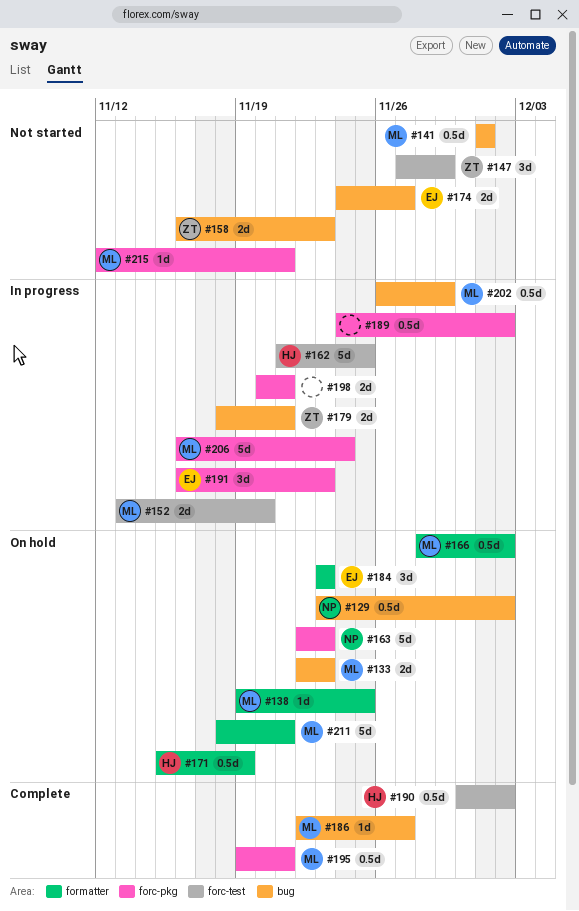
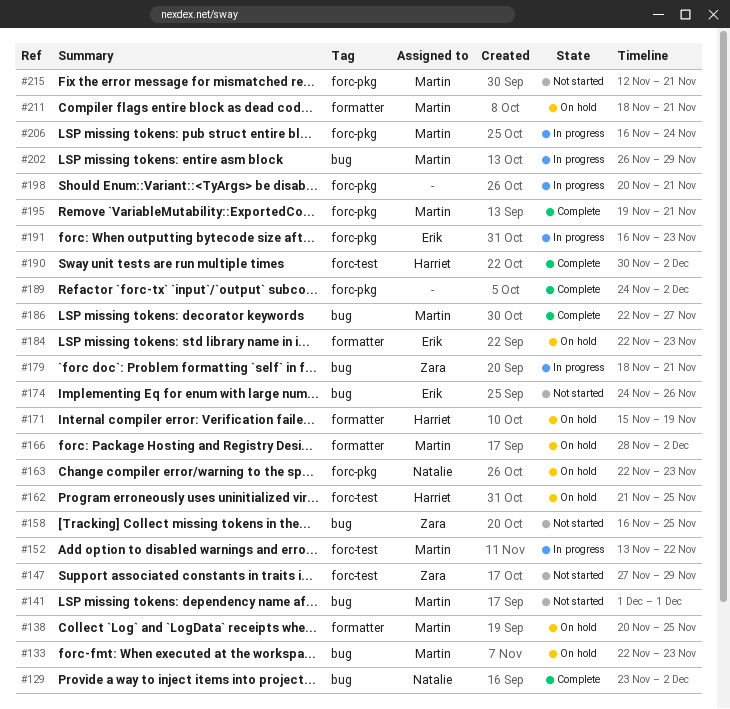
#129, status: On hold -> Complete
#138, start: Nov 19 -> Nov 20
#152, due: Nov 20 -> Nov 22
#158, due: Nov 23 -> Nov 25
#162, status: In progress -> On hold
#174, due: Nov 27 -> Nov 26
#184, start: Nov 23 -> Nov 22
#189, status: In progress -> Complete

